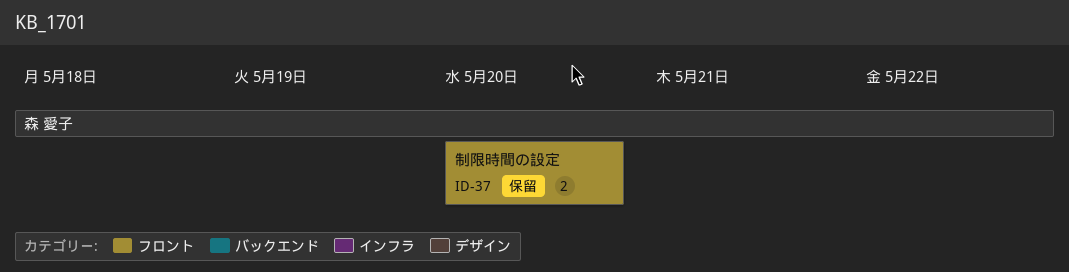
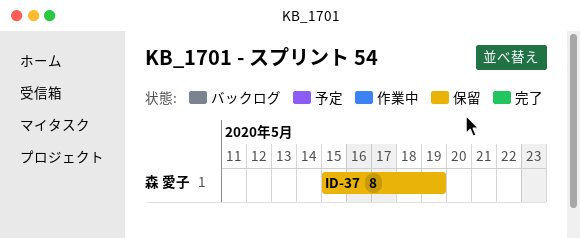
ID-37, estimate: 2 -> 8
ID-37, due: May 20 -> May 19

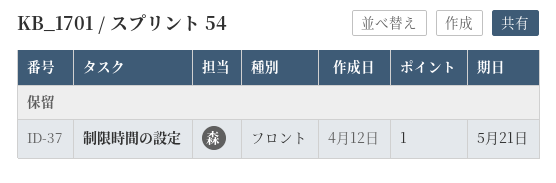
ID-37, estimate: 8 -> 1
ID-37, due: May 19 -> May 21

